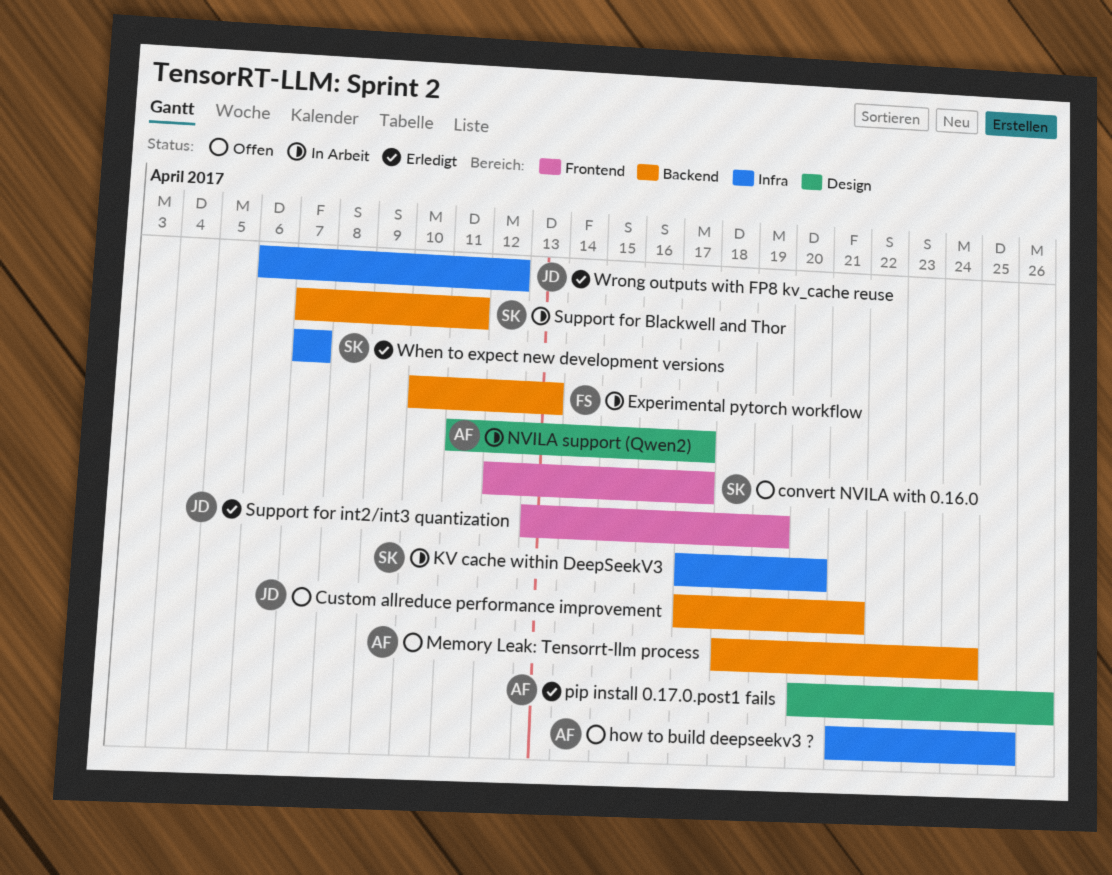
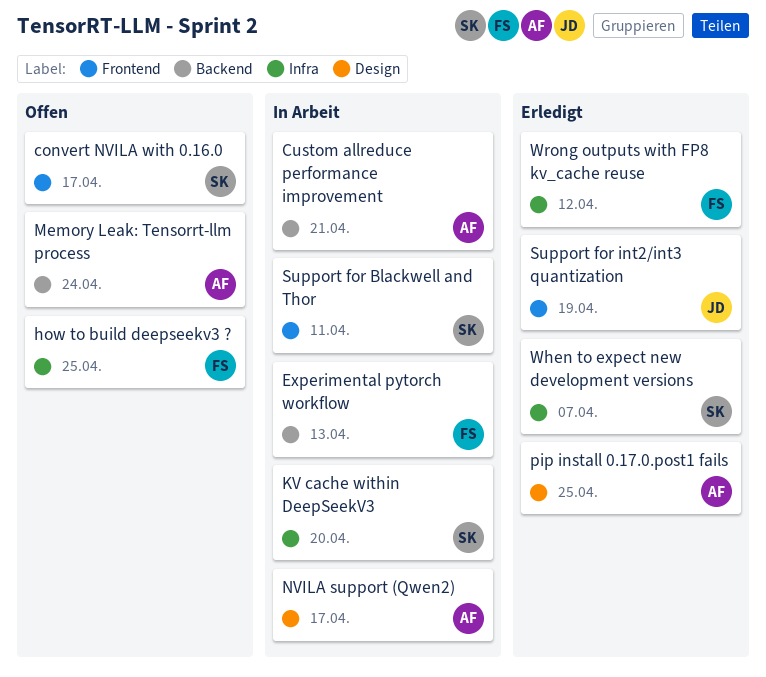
Custom allreduce performance improvement, status: Offen -> In Arbeit
Custom allreduce performance improvement, owner: JD -> AF
how to build deepseekv3 ?, owner: AF -> FS
pip install 0.17.0.post1 fails, due: Apr 26 -> Apr 25
Support for Blackwell and Thor, label: Backend -> Frontend
Wrong outputs with FP8 kv_cache reuse, owner: JD -> FS

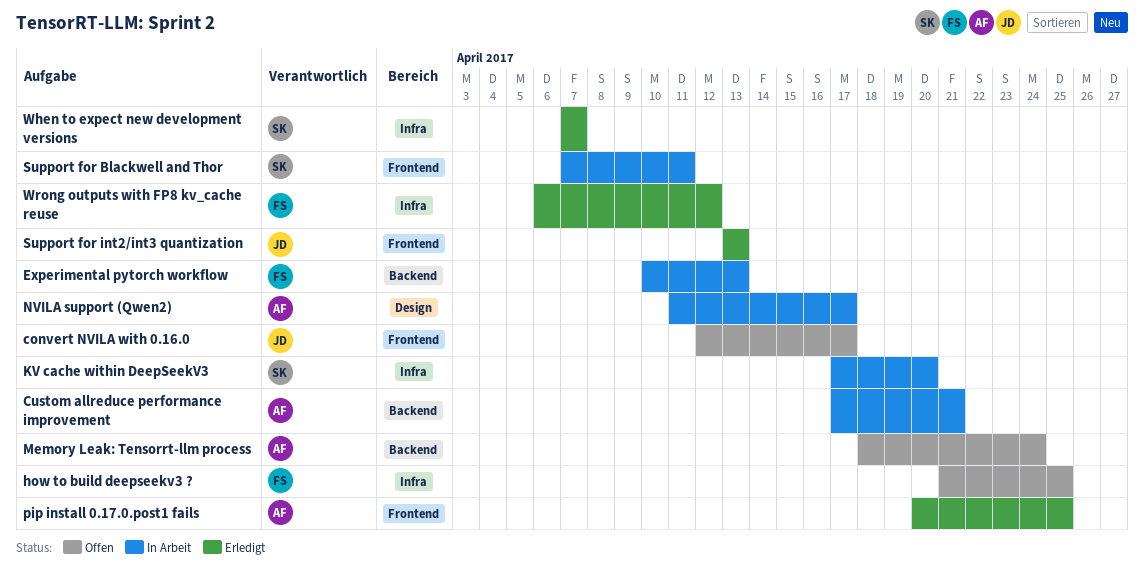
convert NVILA with 0.16.0, owner: SK -> JD
pip install 0.17.0.post1 fails, label: Design -> Frontend
Support for int2/int3 quantization, due: Apr 19 -> Apr 13

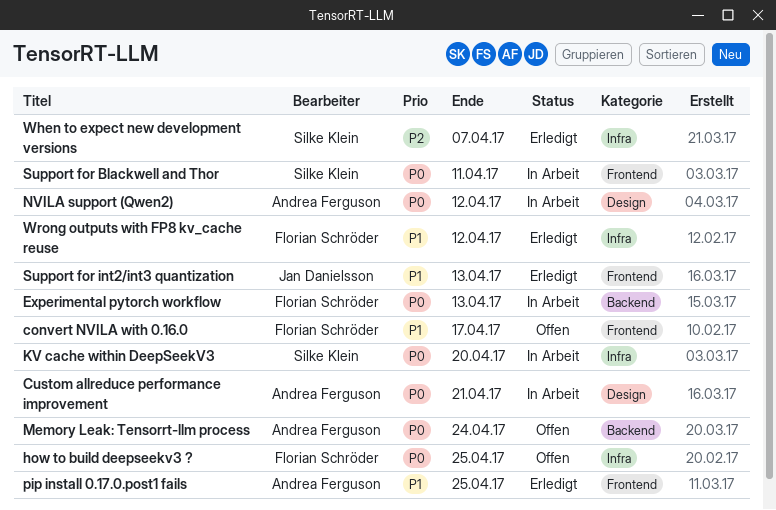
convert NVILA with 0.16.0, owner: Jan Danielsson -> Florian Schröder
Custom allreduce performance improvement, label: Backend -> Design
NVILA support (Qwen2), due: Apr 17 -> Apr 12

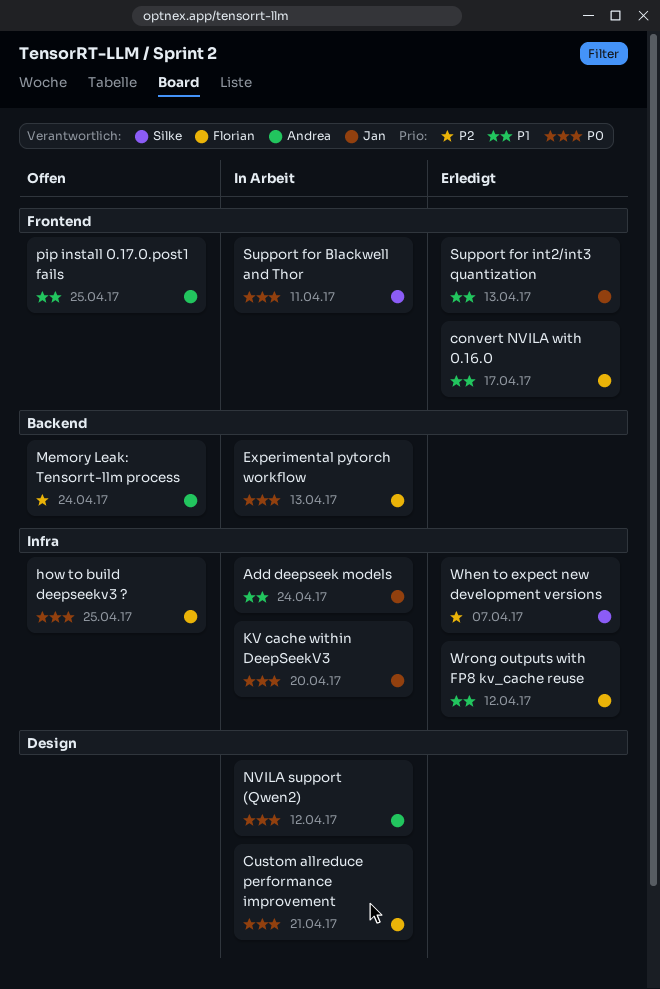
Add deepseek models: none -> present
convert NVILA with 0.16.0, status: Offen -> Erledigt
Custom allreduce performance improvement, owner: Andrea Ferguson -> Florian Schröder
KV cache within DeepSeekV3, owner: Silke Klein -> Jan Danielsson
Memory Leak: Tensorrt-llm process, priority: P0 -> P2
pip install 0.17.0.post1 fails, status: Erledigt -> Offen

